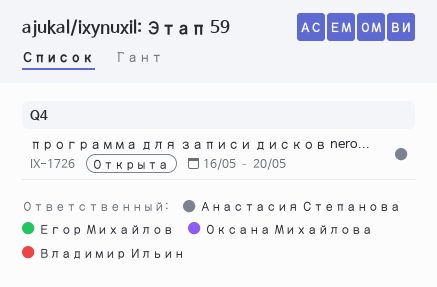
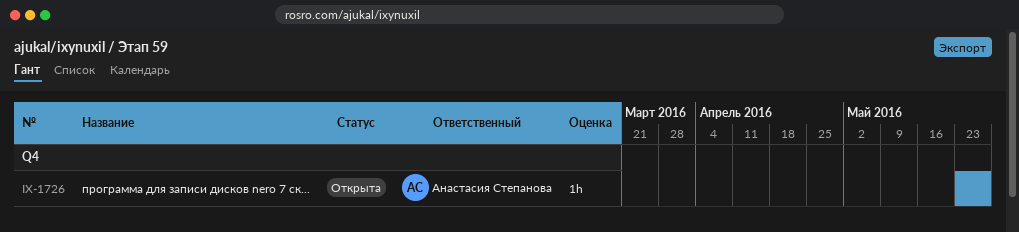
IX-1726, start: May 16 -> May 23
IX-1726, due: May 20 -> May 27

